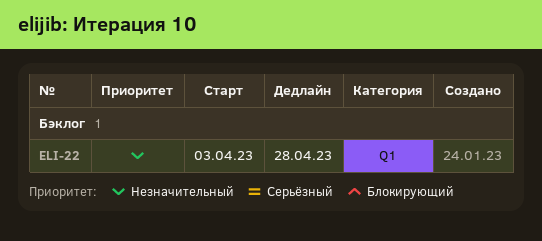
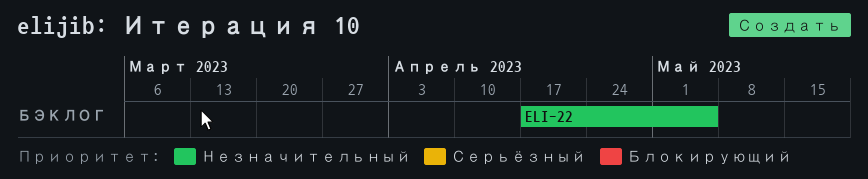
ELI-22, start: Apr 3 -> Apr 17
ELI-22, due: Apr 28 -> May 5

